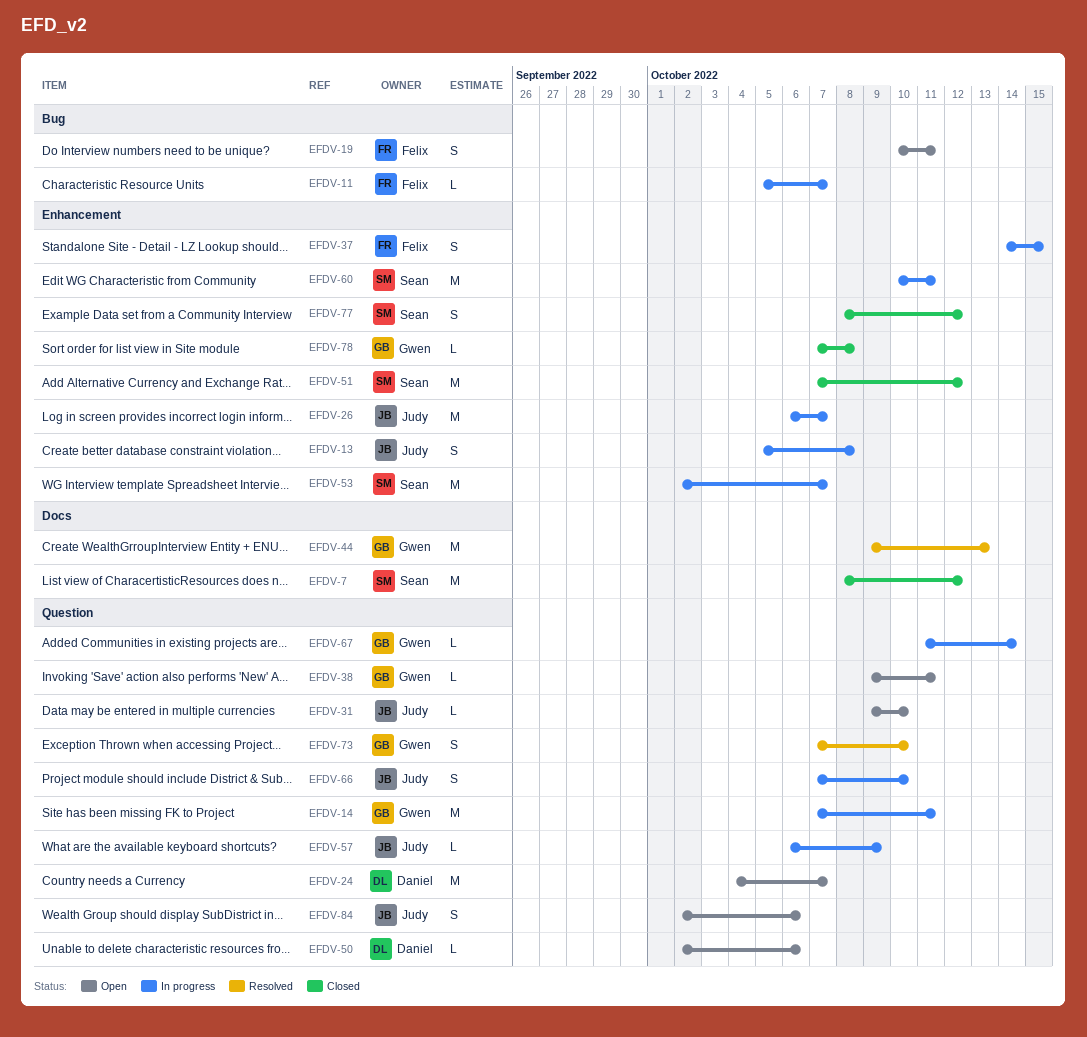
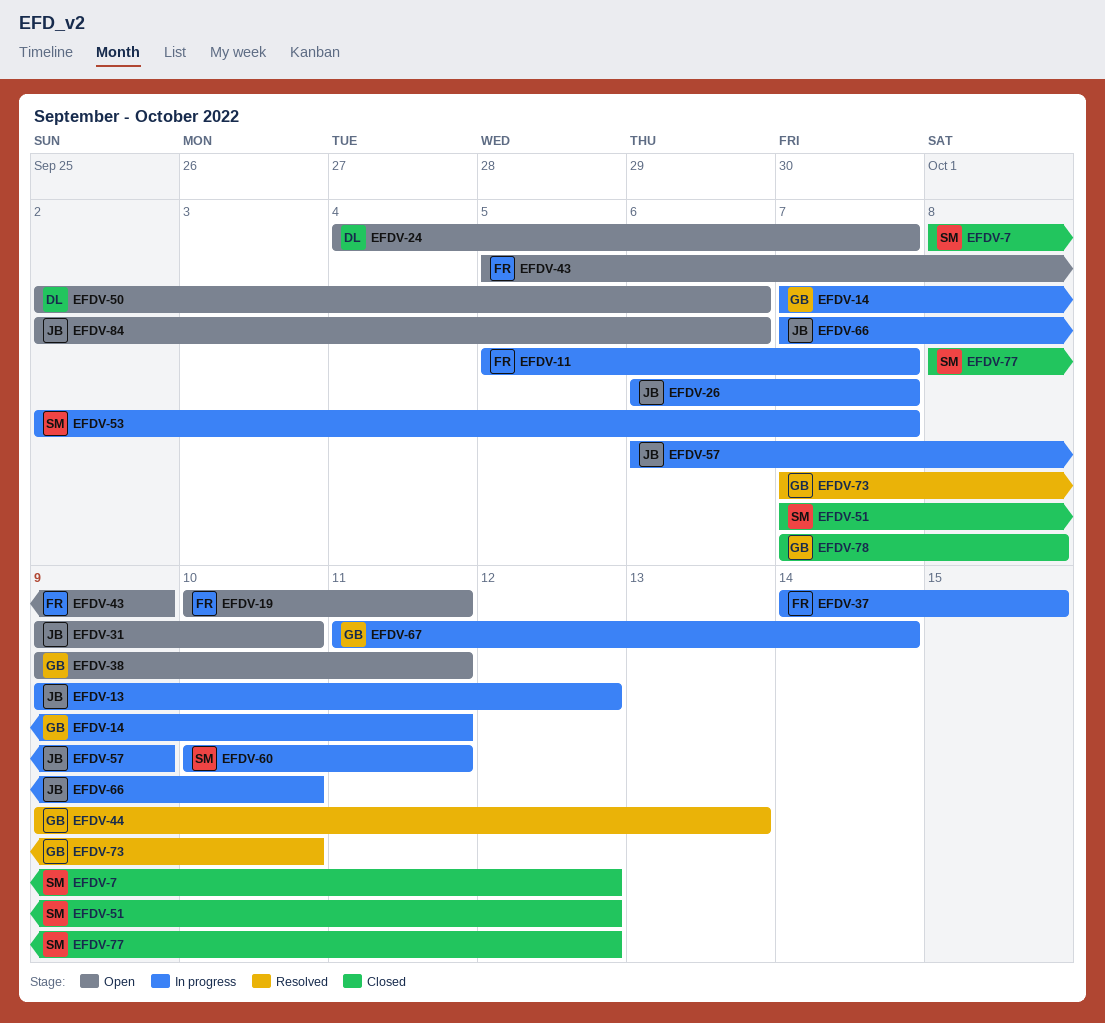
EFDV-13, start: Oct 5 -> Oct 9
EFDV-13, due: Oct 8 -> Oct 12
EFDV-43: none -> present

